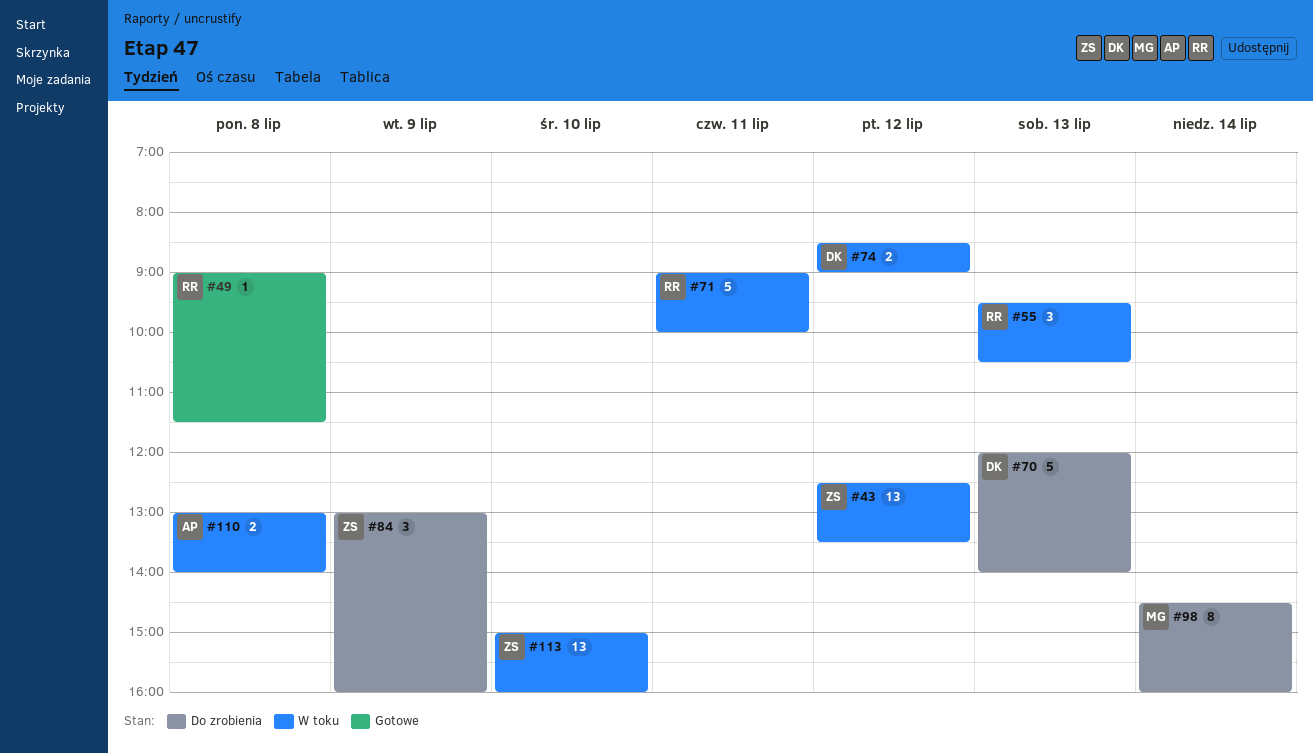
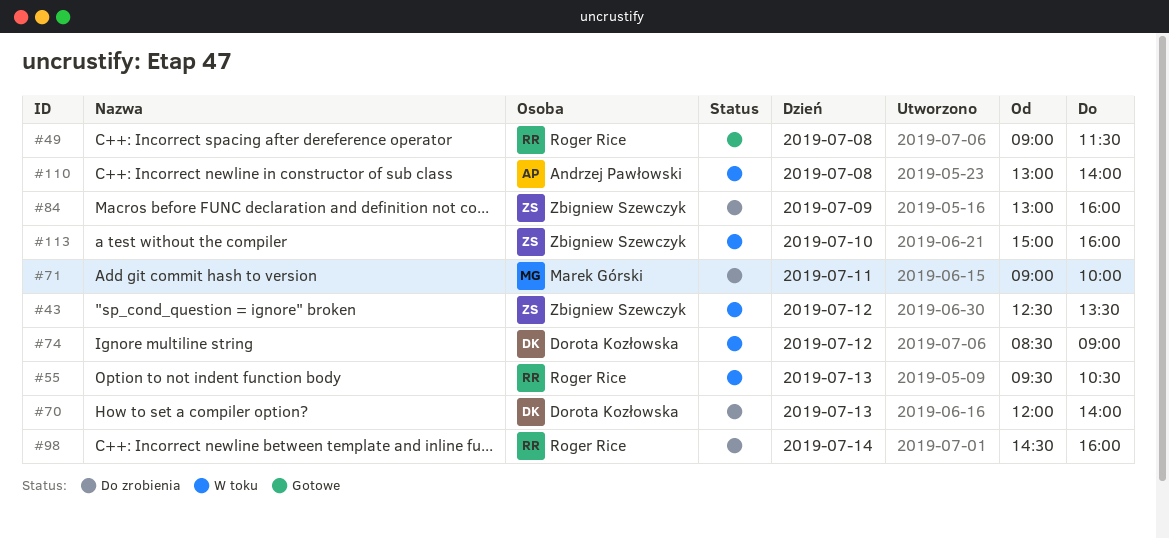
#71, status: W toku -> Do zrobienia
#71, owner: Roger Rice -> Marek Górski
#98, owner: Marek Górski -> Roger Rice

